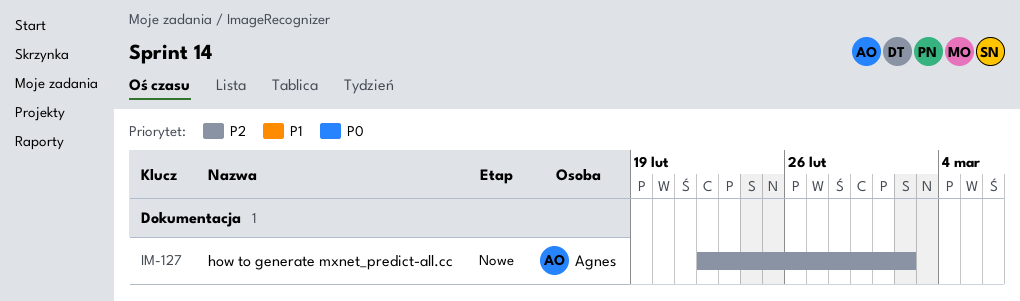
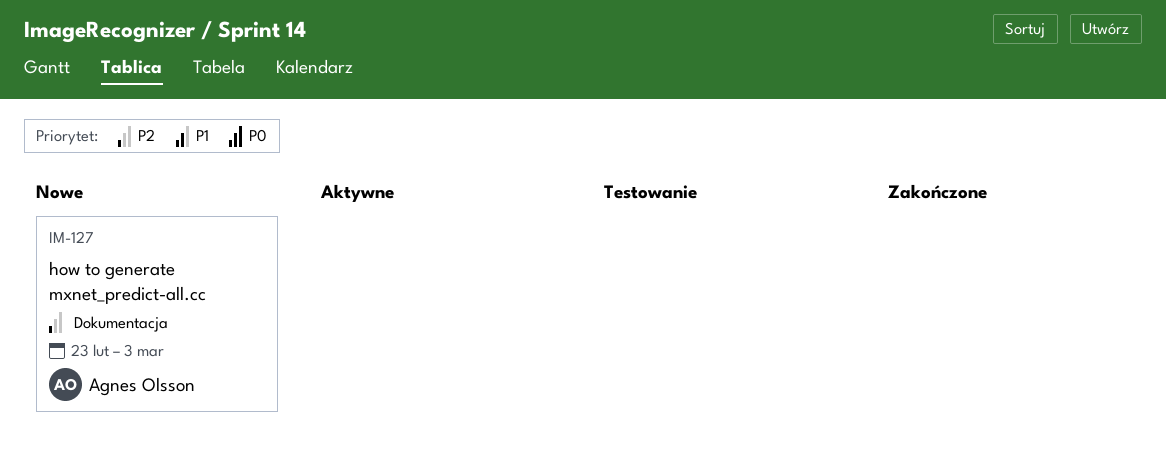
IM-127, start: Feb 22 -> Feb 23
IM-127, due: Mar 2 -> Mar 3

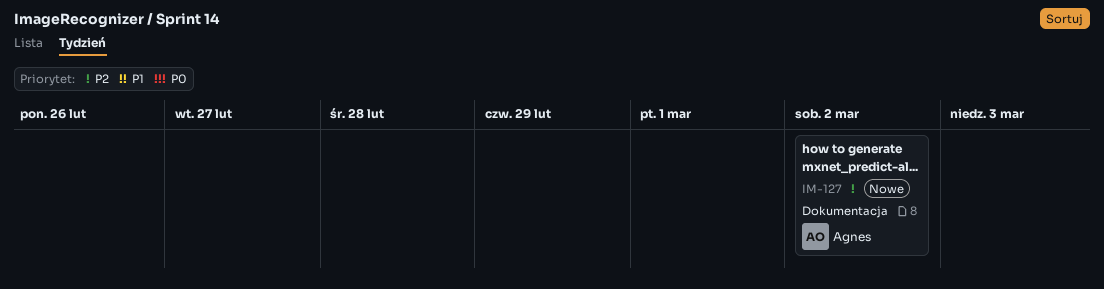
IM-127, due: Mar 3 -> Mar 2

